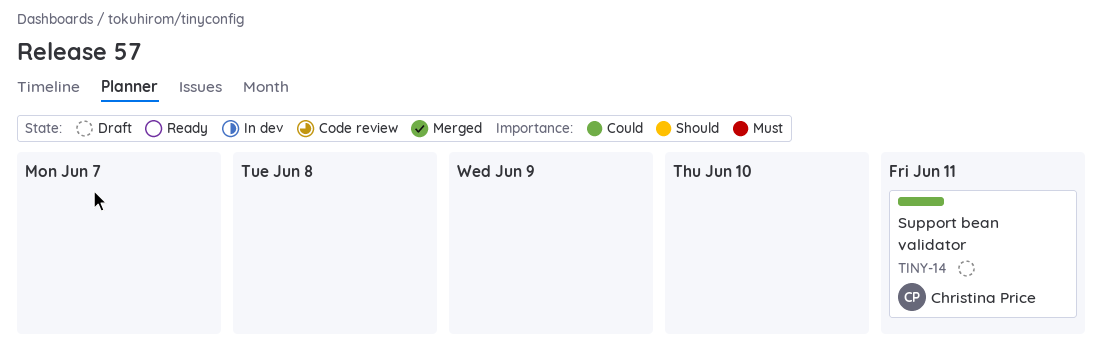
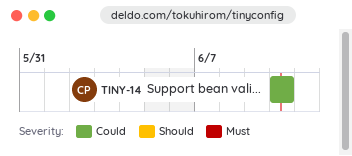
TINY-14, due: Jun 11 -> Jun 10

